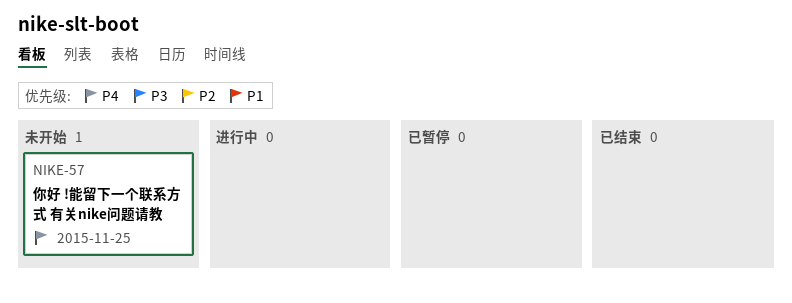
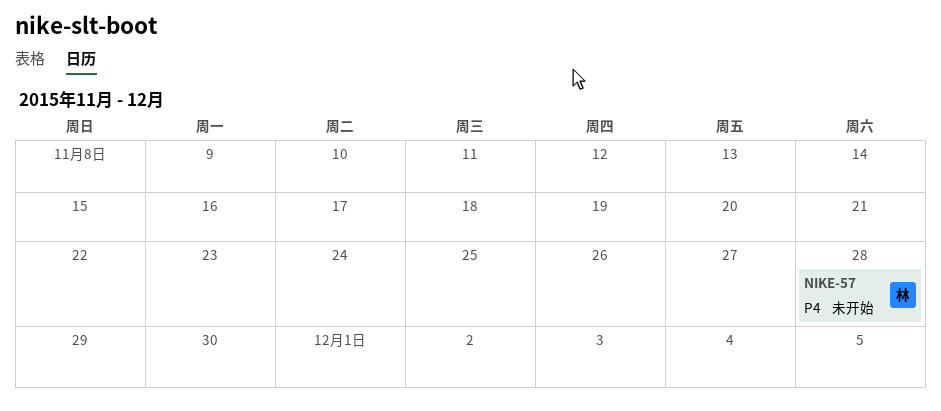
NIKE-57, due: Nov 25 -> Nov 28

